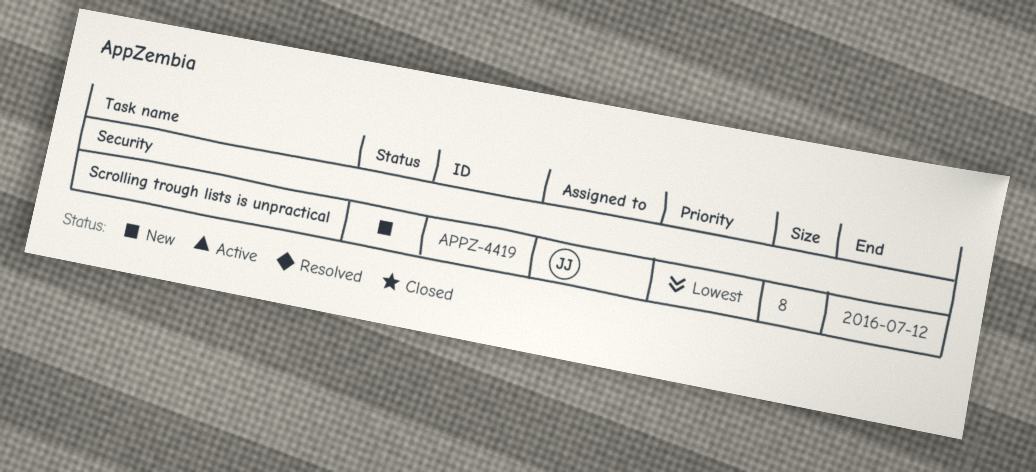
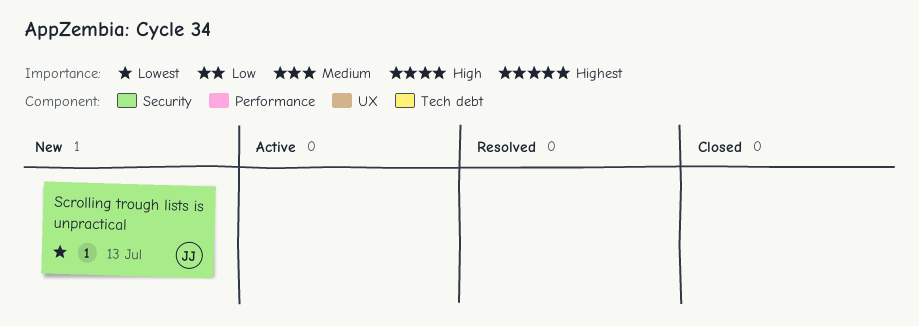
Scrolling trough lists is unpractical, estimate: 8 -> 1
Scrolling trough lists is unpractical, due: Jul 12 -> Jul 13

